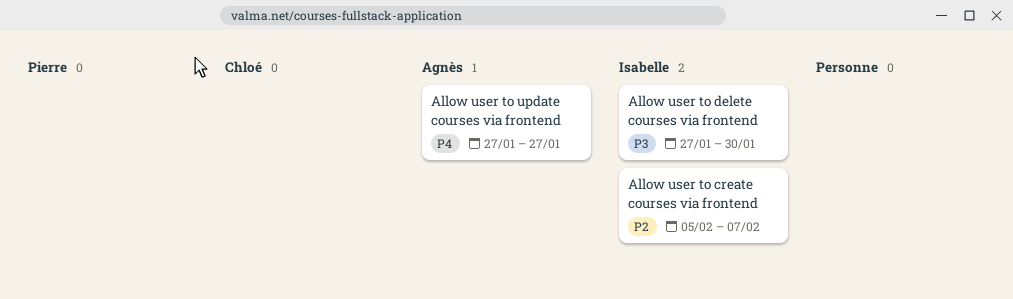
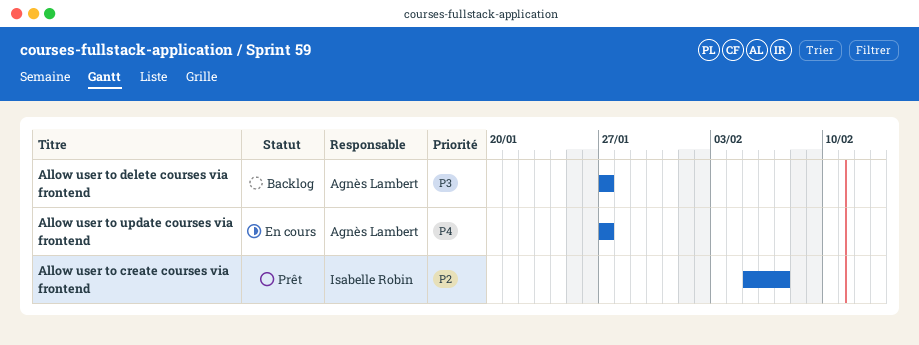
Allow user to delete courses via frontend, owner: Isabelle Robin -> Agnès Lambert
Allow user to delete courses via frontend, due: Jan 30 -> Jan 27

